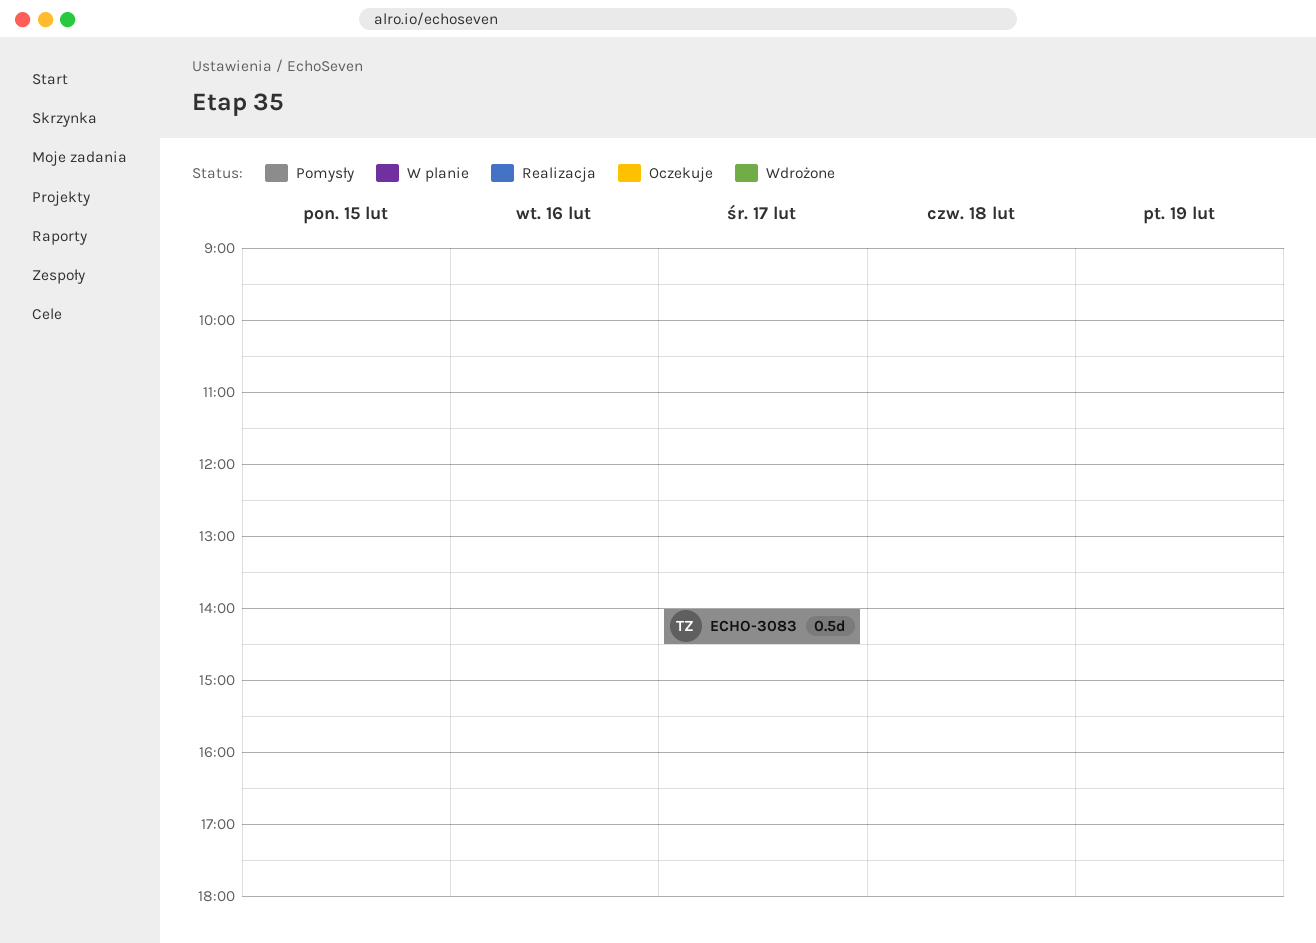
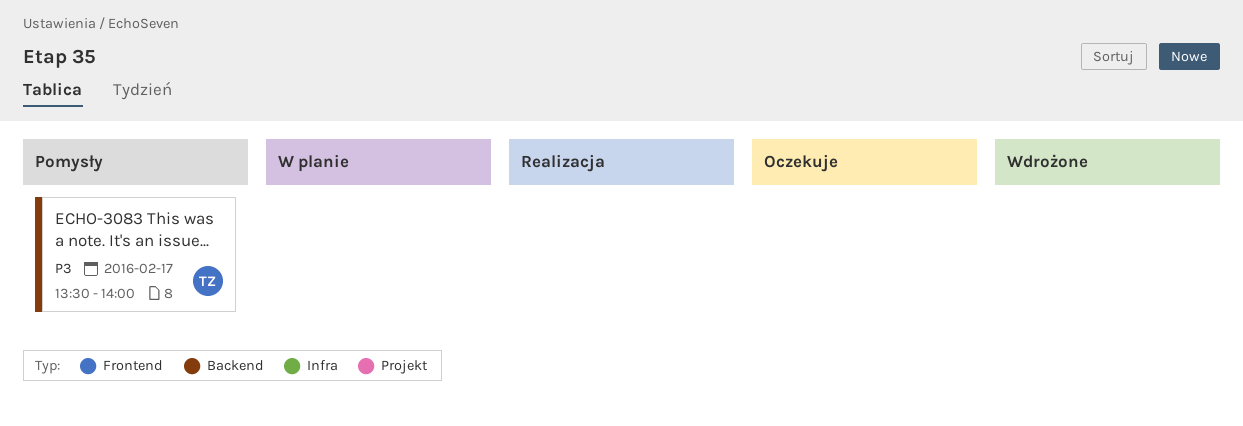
ECHO-3083, begins: 14:00 -> 13:30
ECHO-3083, ends: 14:30 -> 14:00

